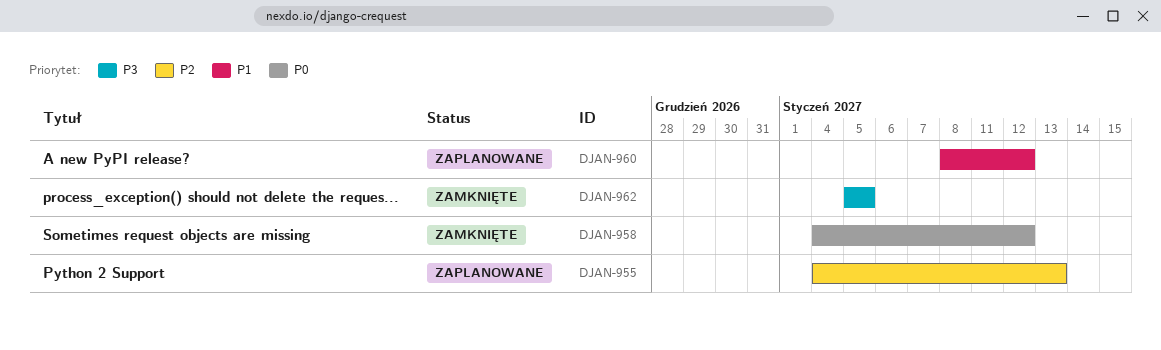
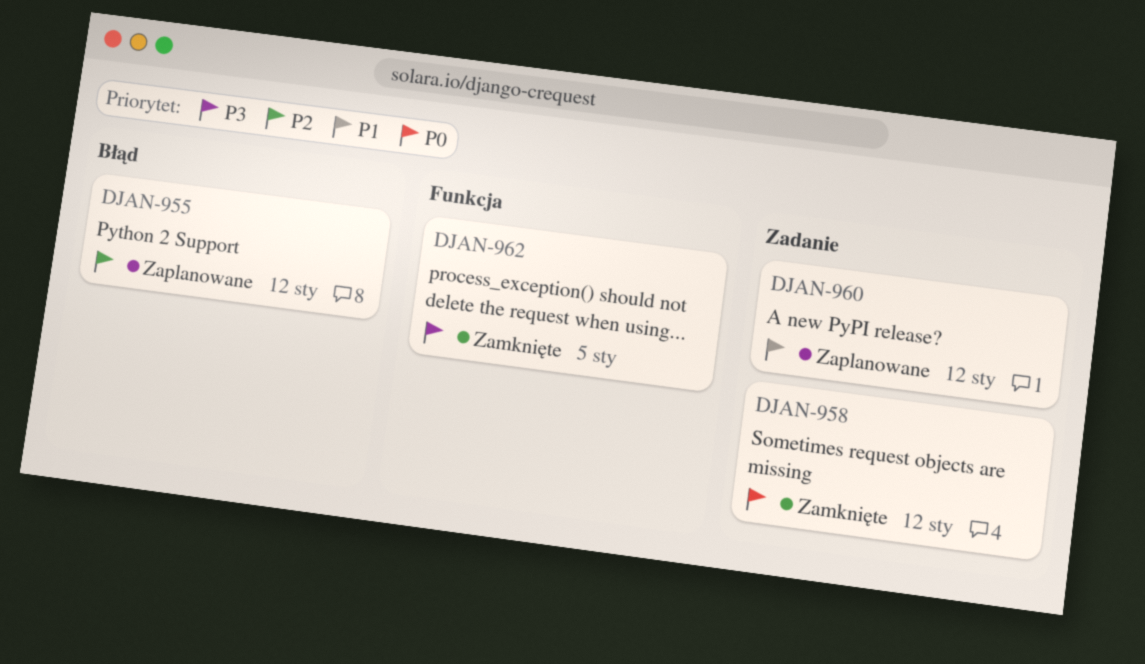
DJAN-955, due: Jan 13 -> Jan 12

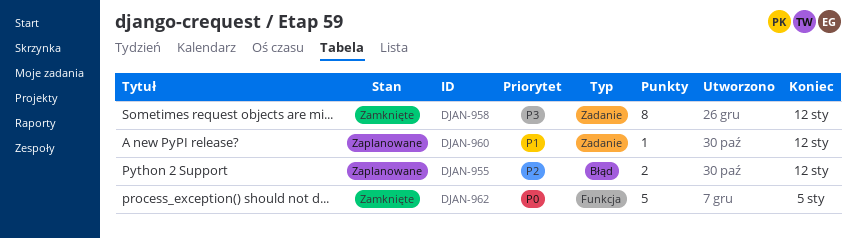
DJAN-958, priority: P0 -> P3
DJAN-962, priority: P3 -> P0

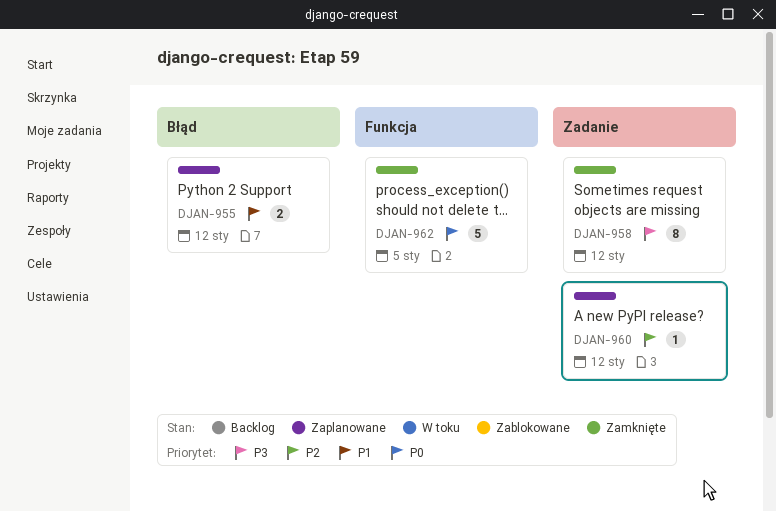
DJAN-955, priority: P2 -> P1
DJAN-960, priority: P1 -> P2

